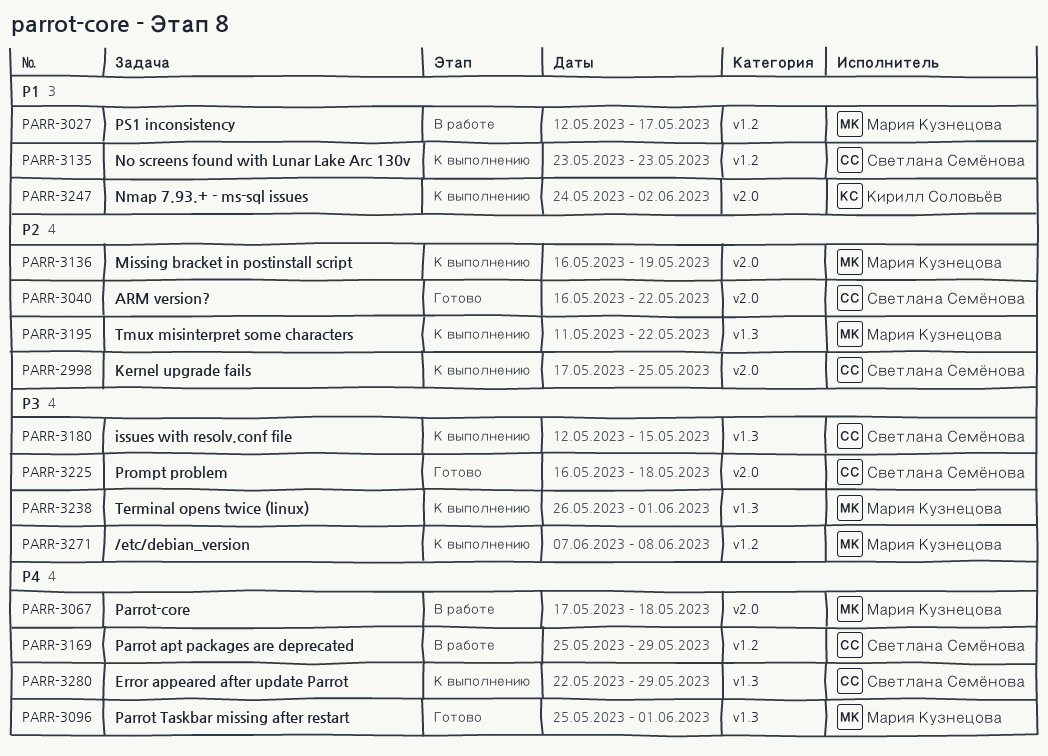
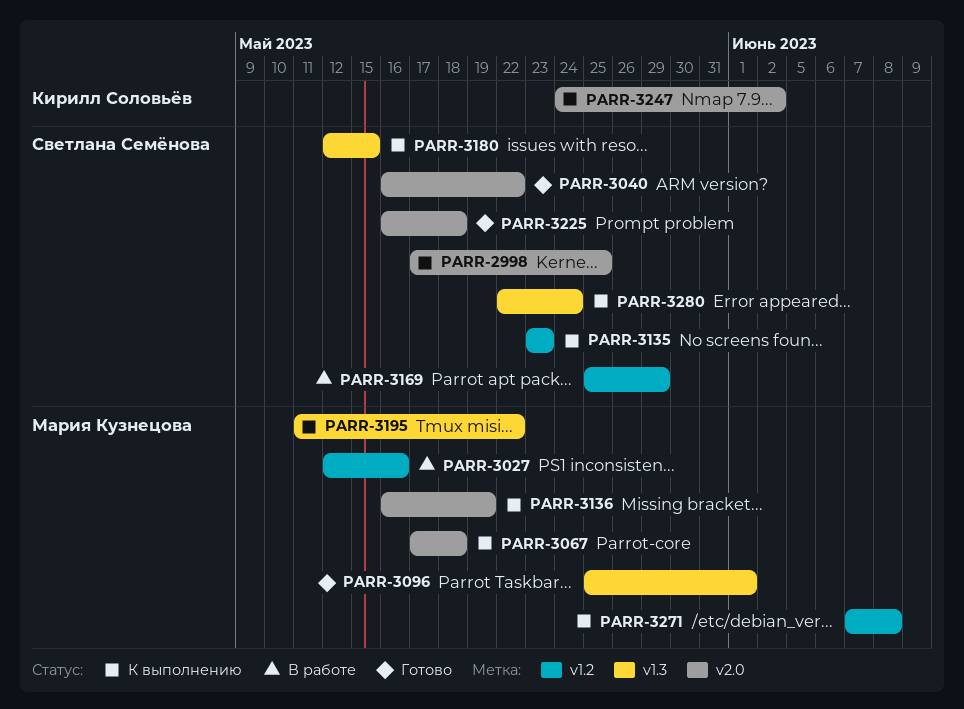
PARR-3027, due: May 17 -> May 16
PARR-3067, status: В работе -> К выполнению
PARR-3238: present -> none
PARR-3280, due: May 29 -> May 24

